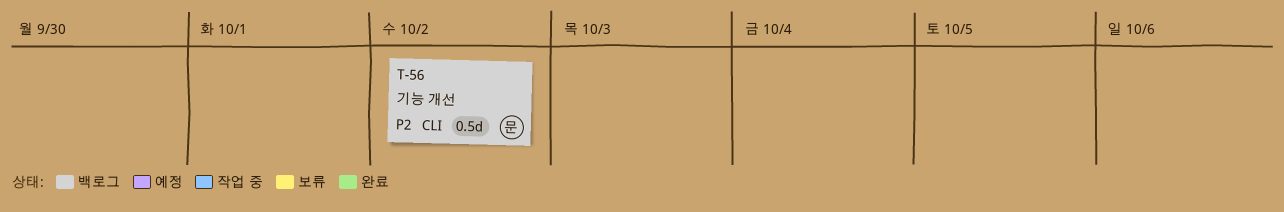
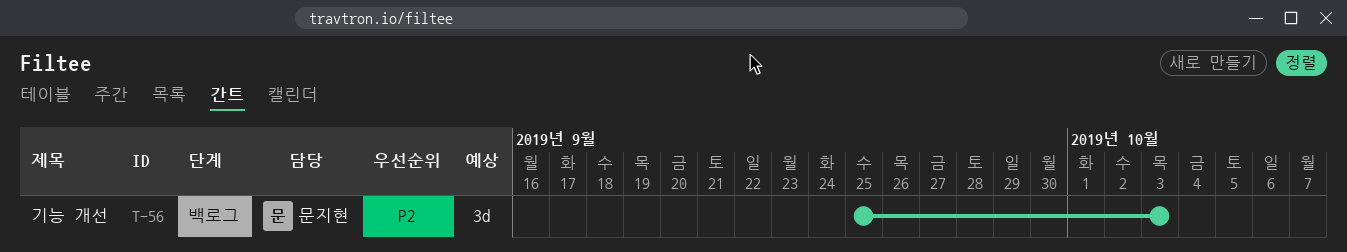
T-56, estimate: 0.5d -> 3d
T-56, due: Oct 2 -> Oct 3

